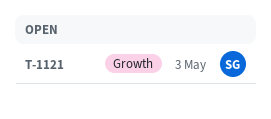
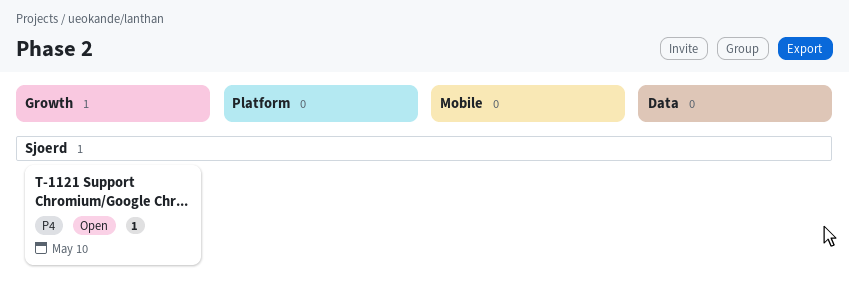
T-1121, due: May 3 -> May 10

